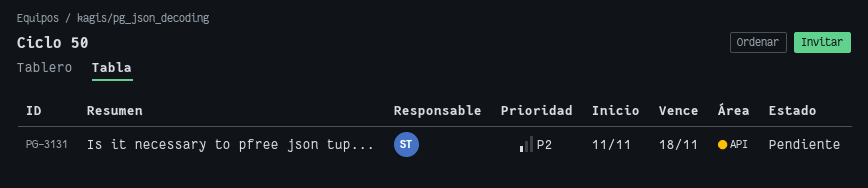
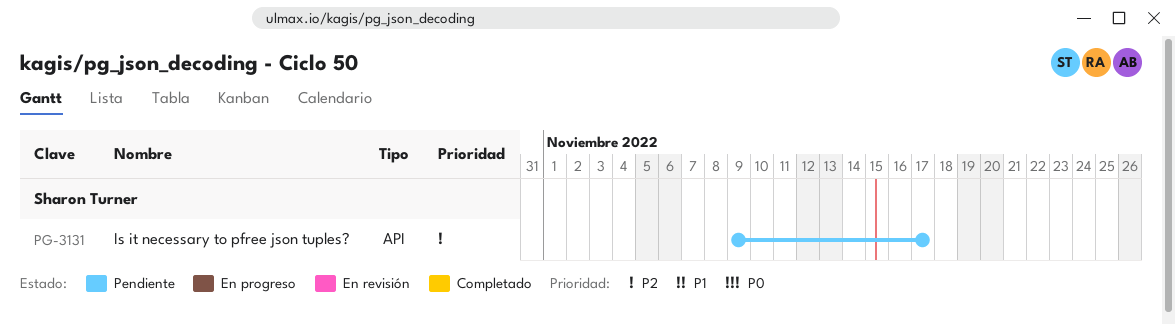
PG-3131, start: Nov 11 -> Nov 9
PG-3131, due: Nov 18 -> Nov 17

